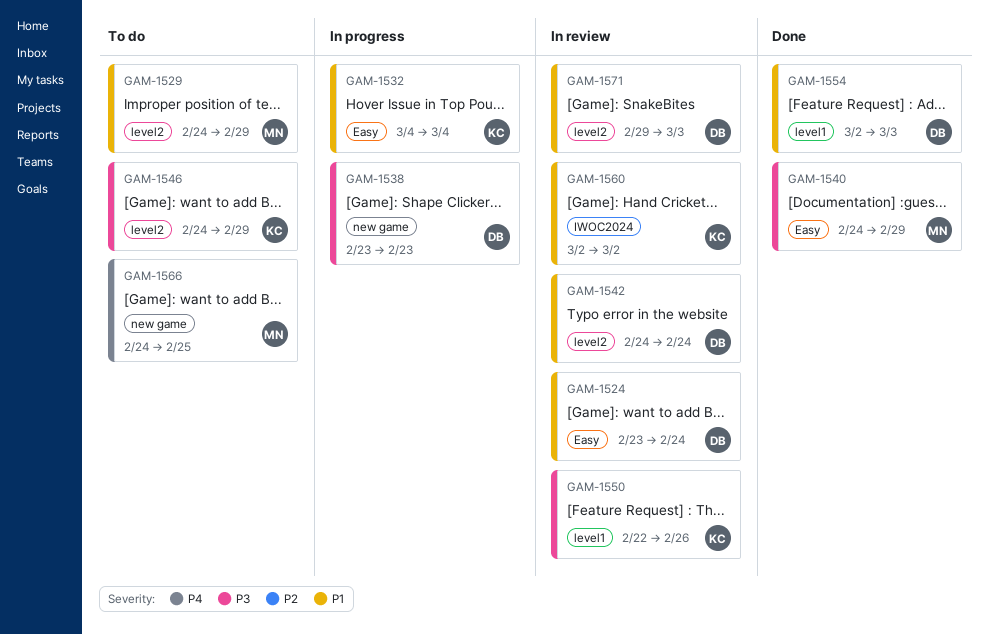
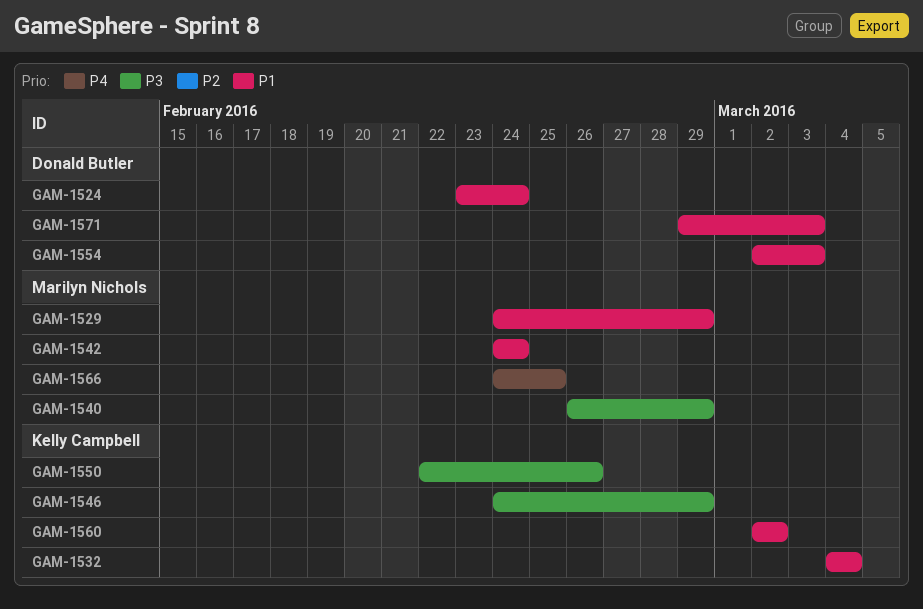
GAM-1538: present -> none
GAM-1540, start: Feb 24 -> Feb 26
GAM-1542, owner: Donald Butler -> Marilyn Nichols

